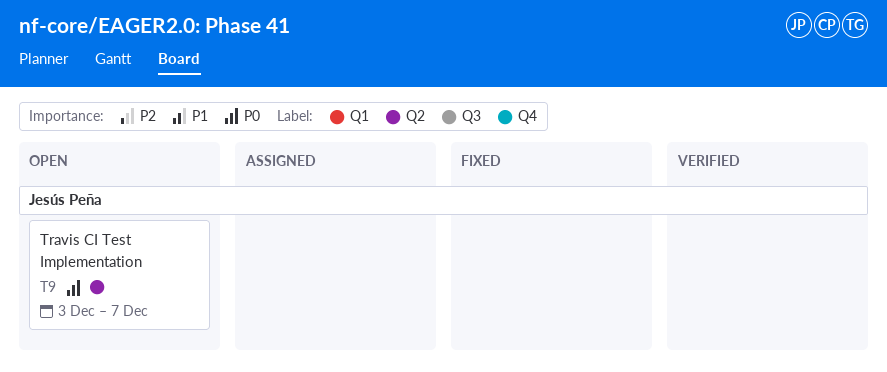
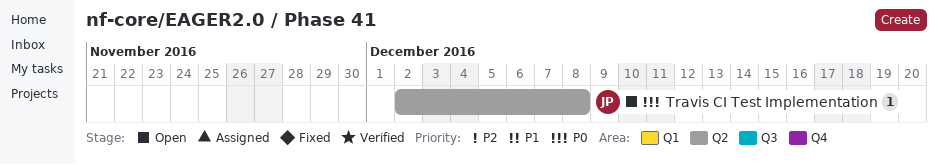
Travis CI Test Implementation, start: Dec 3 -> Dec 2
Travis CI Test Implementation, due: Dec 7 -> Dec 8

